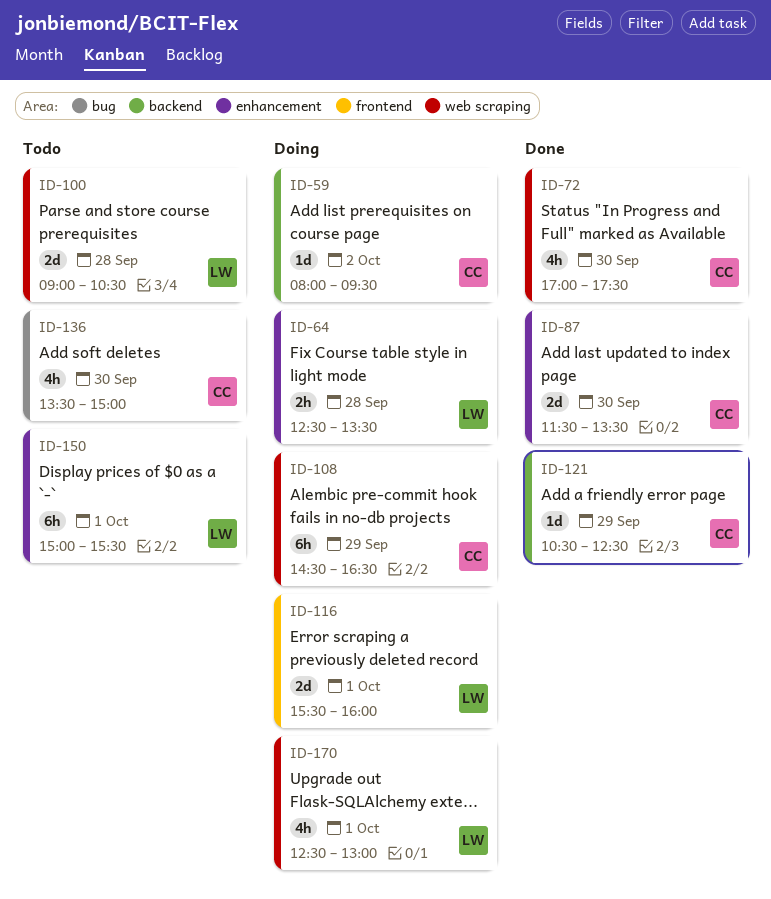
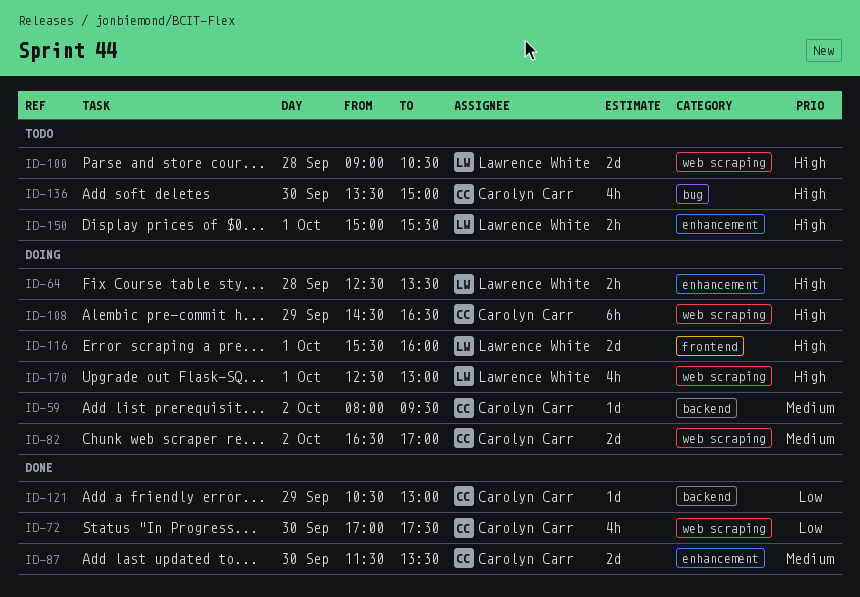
ID-82: none -> present
ID-121, ends: 12:30 -> 13:00
ID-150, estimate: 6h -> 2h

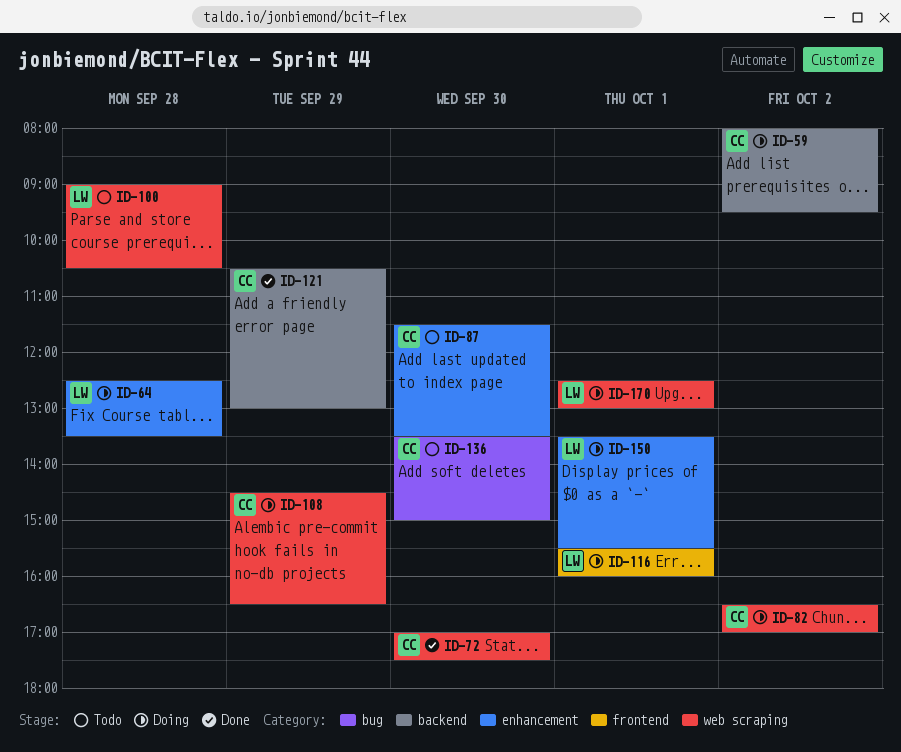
ID-87, status: Done -> Todo
ID-150, status: Todo -> Doing
ID-150, begins: 15:00 -> 13:30

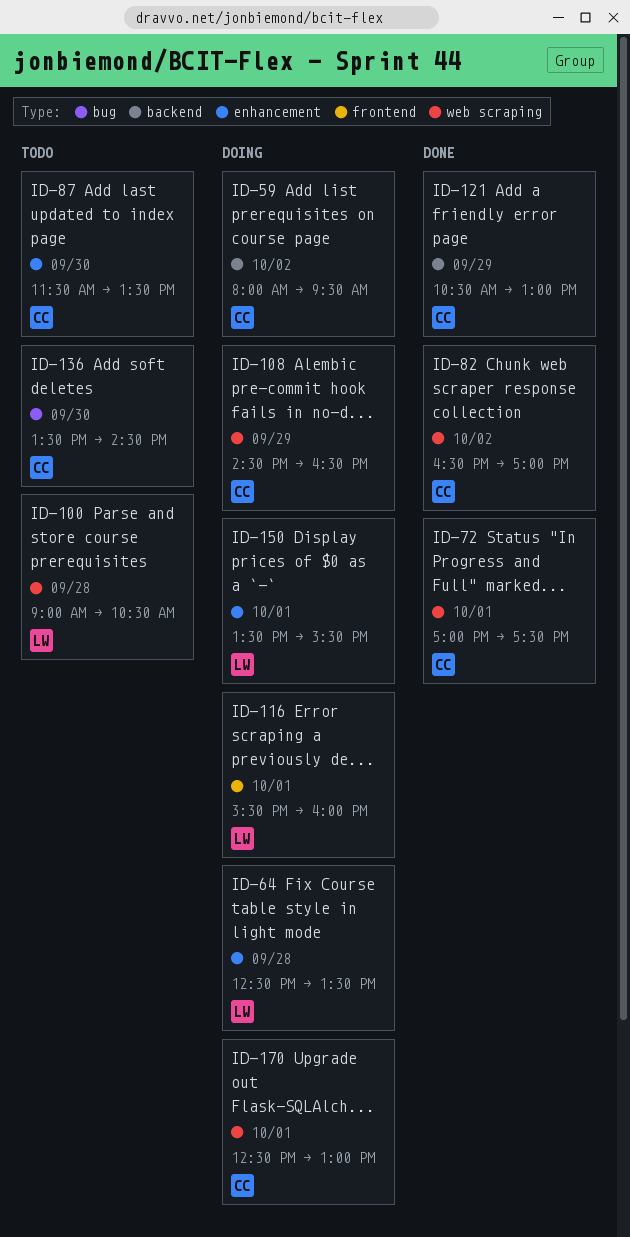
ID-72, day: Sep 30 -> Oct 1
ID-82, status: Doing -> Done
ID-136, ends: 15:00 -> 14:30
ID-170, owner: LW -> CC

